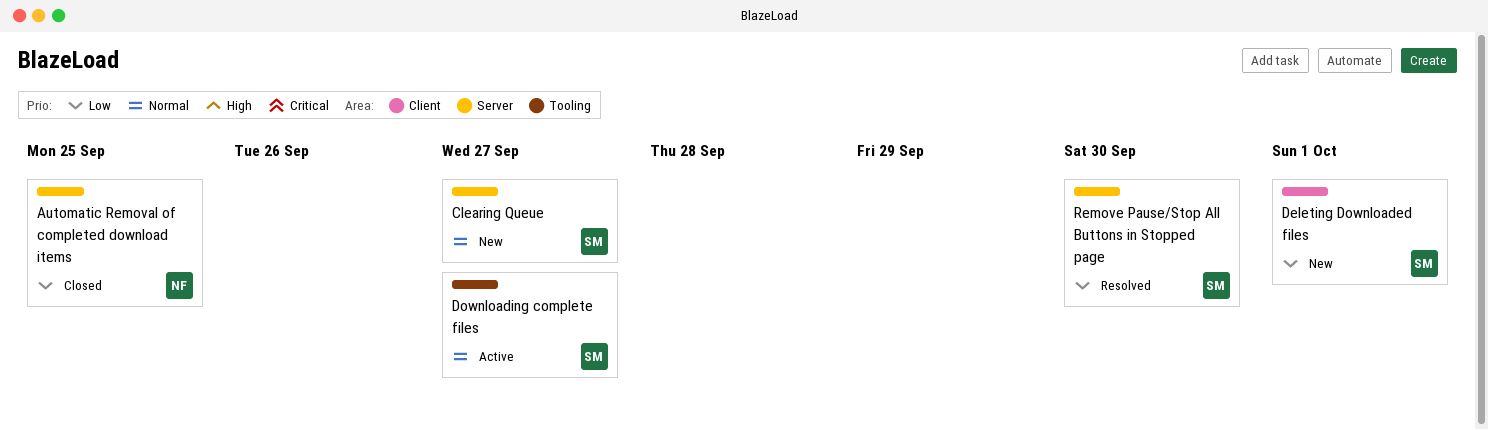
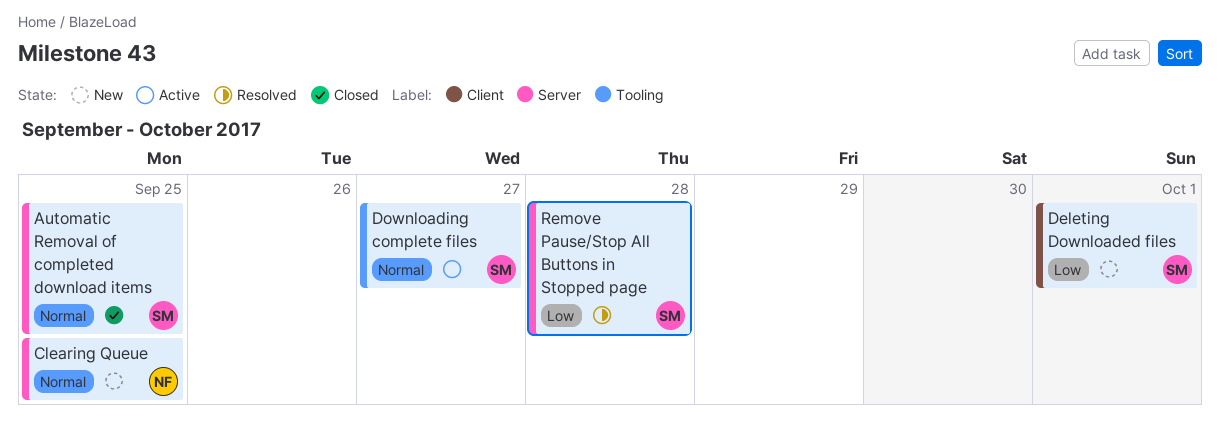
Automatic Removal of completed download items, owner: NF -> SM
Automatic Removal of completed download items, priority: Low -> Normal
Clearing Queue, owner: SM -> NF
Clearing Queue, due: Sep 27 -> Sep 25
Remove Pause/Stop All Buttons in Stopped page, due: Sep 30 -> Sep 28

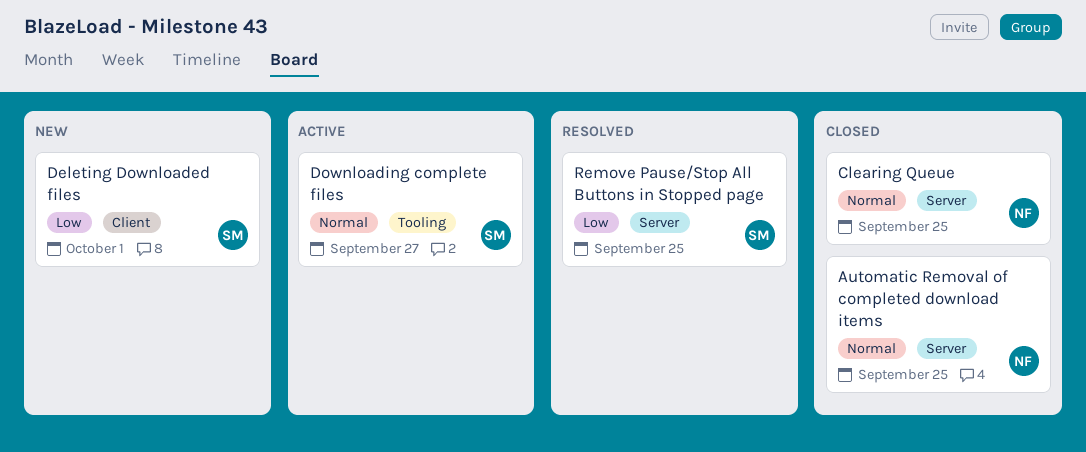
Automatic Removal of completed download items, owner: SM -> NF
Clearing Queue, status: New -> Closed
Remove Pause/Stop All Buttons in Stopped page, due: Sep 28 -> Sep 25

